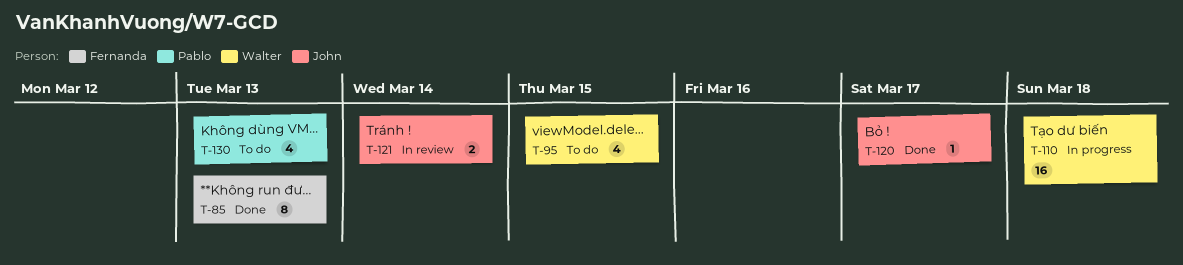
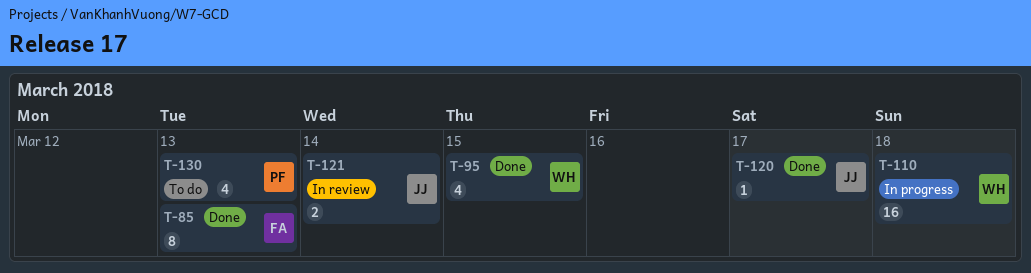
T-95, status: To do -> Done

